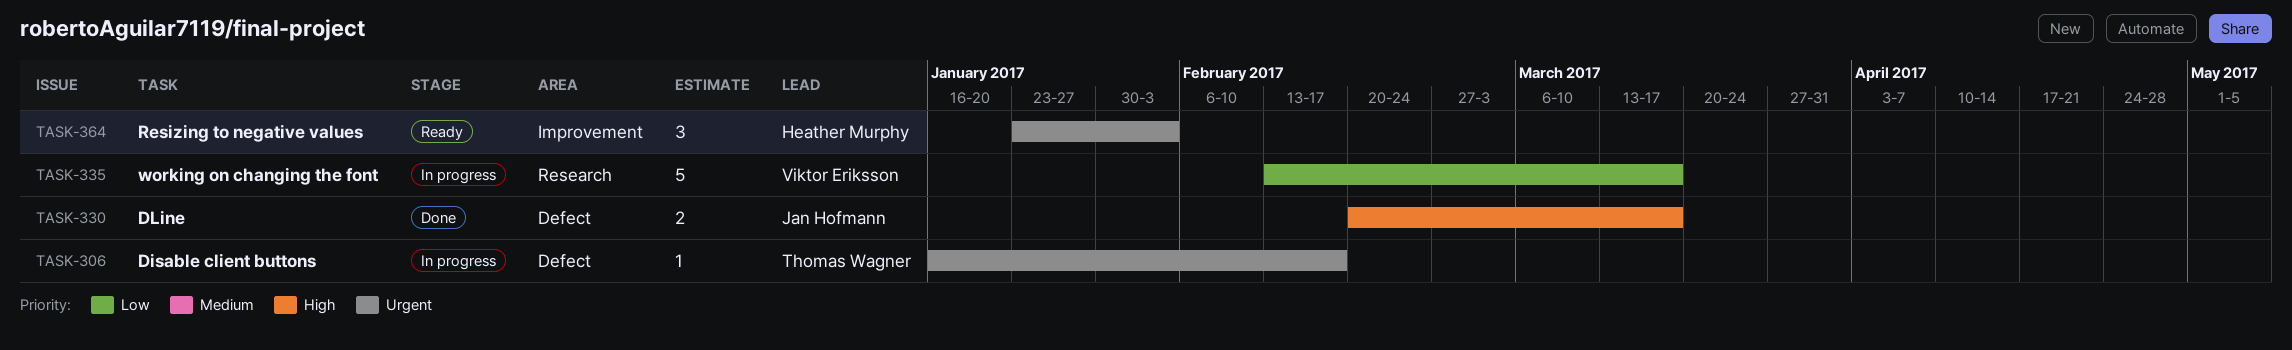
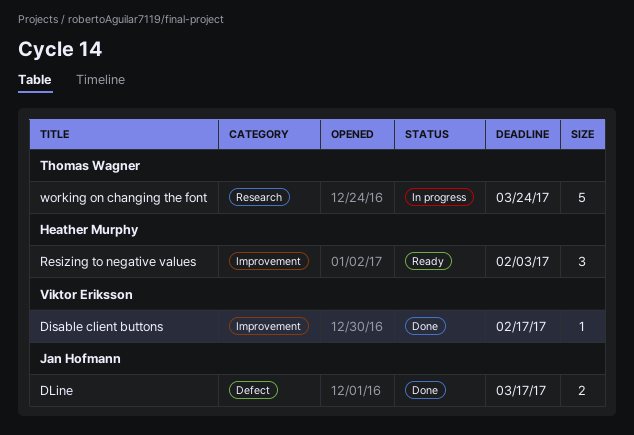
Disable client buttons, status: In progress -> Done
Disable client buttons, owner: Thomas Wagner -> Viktor Eriksson
Disable client buttons, label: Defect -> Improvement
working on changing the font, owner: Viktor Eriksson -> Thomas Wagner
working on changing the font, due: Mar 17 -> Mar 24

